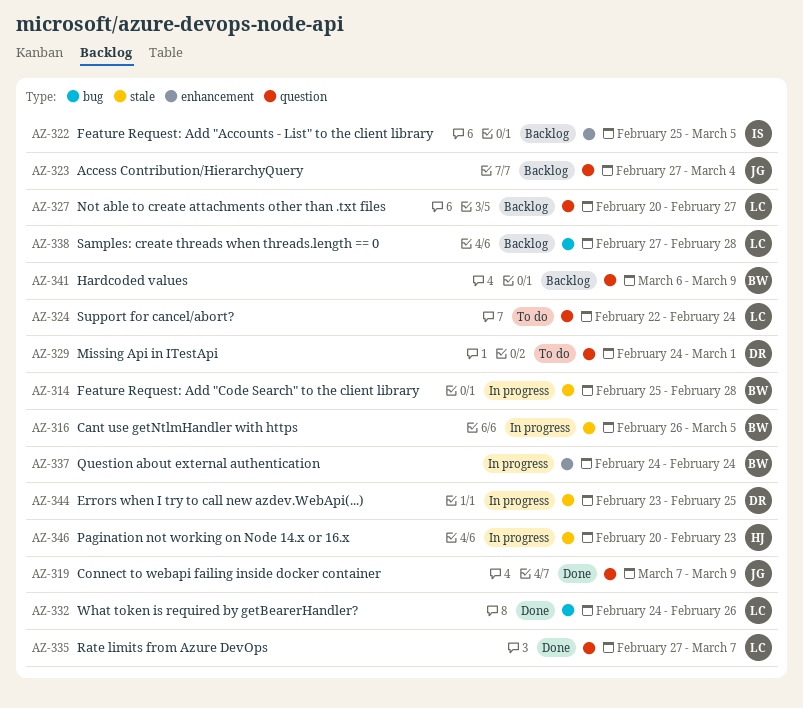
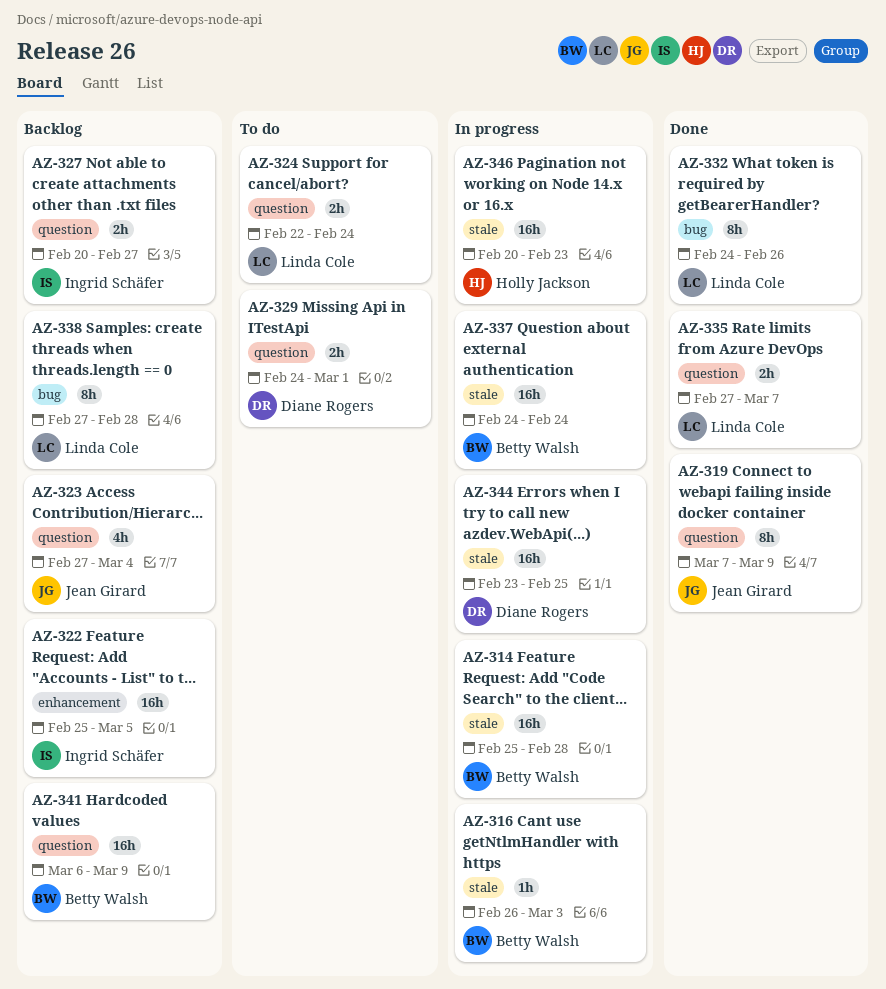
AZ-316, due: Mar 5 -> Mar 3
AZ-327, owner: Linda Cole -> Ingrid Schäfer
AZ-337, label: enhancement -> stale

